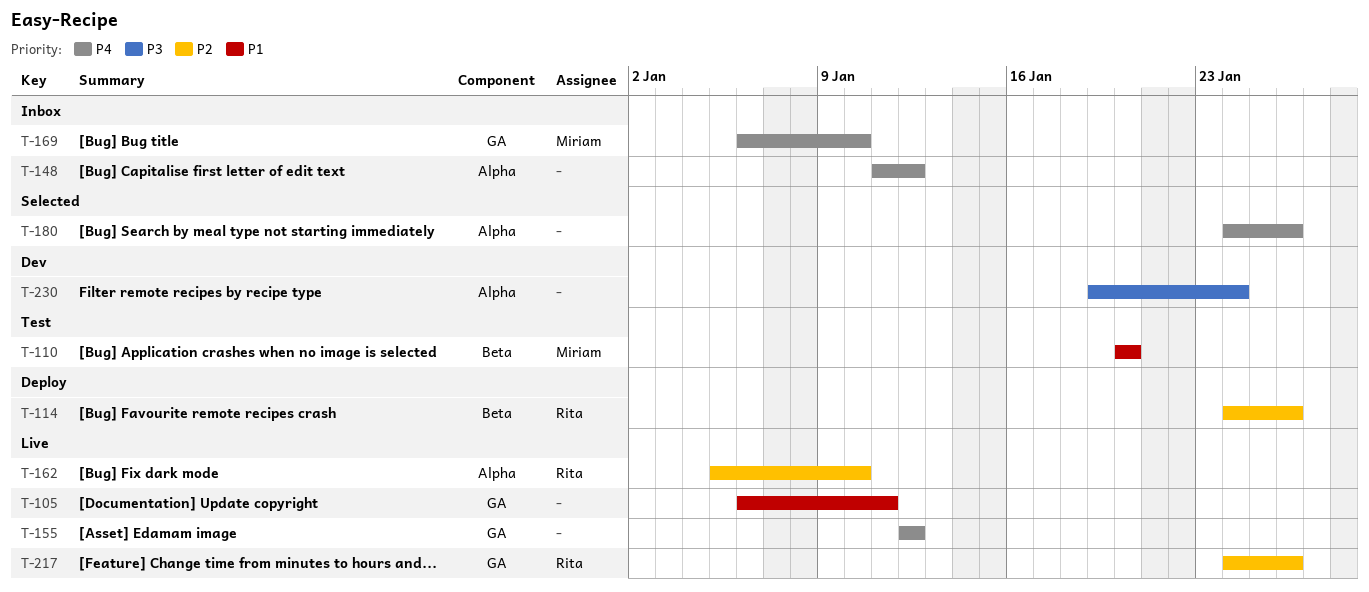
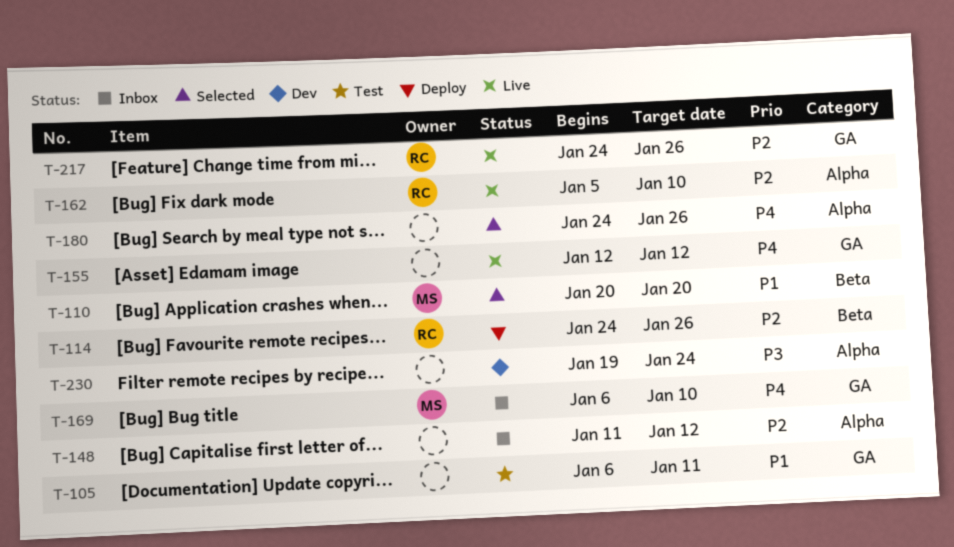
T-105, status: Live -> Test
T-110, status: Test -> Selected
T-148, priority: P4 -> P2

